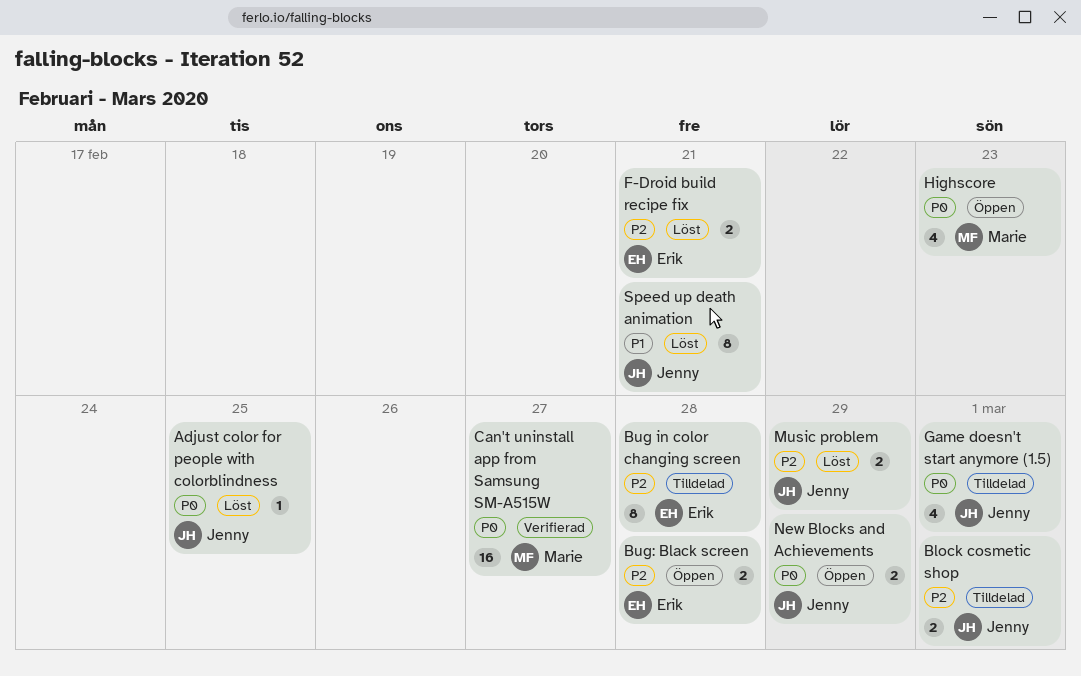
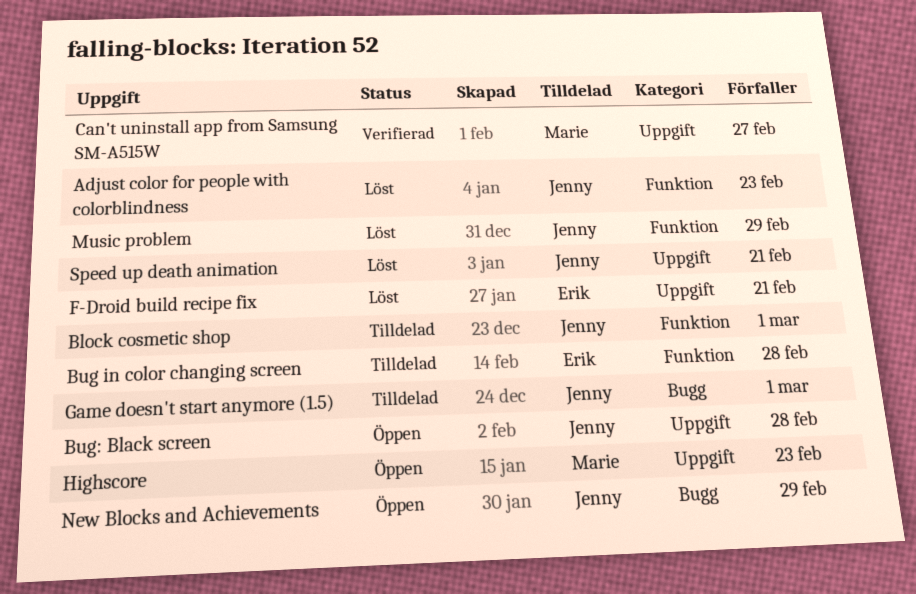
Adjust color for people with colorblindness, due: Feb 25 -> Feb 23
Bug: Black screen, owner: Erik -> Jenny

